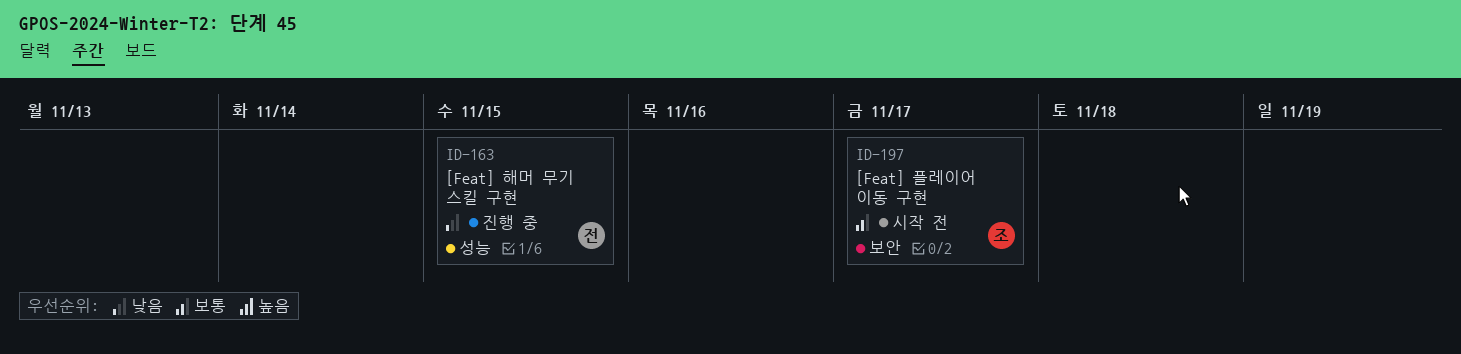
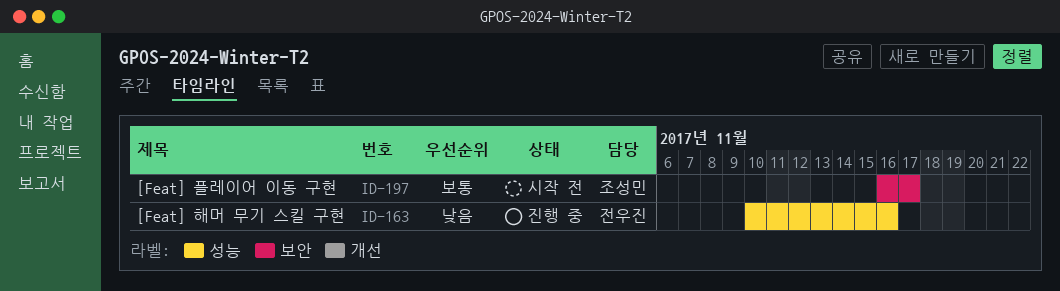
ID-163, due: Nov 15 -> Nov 16

